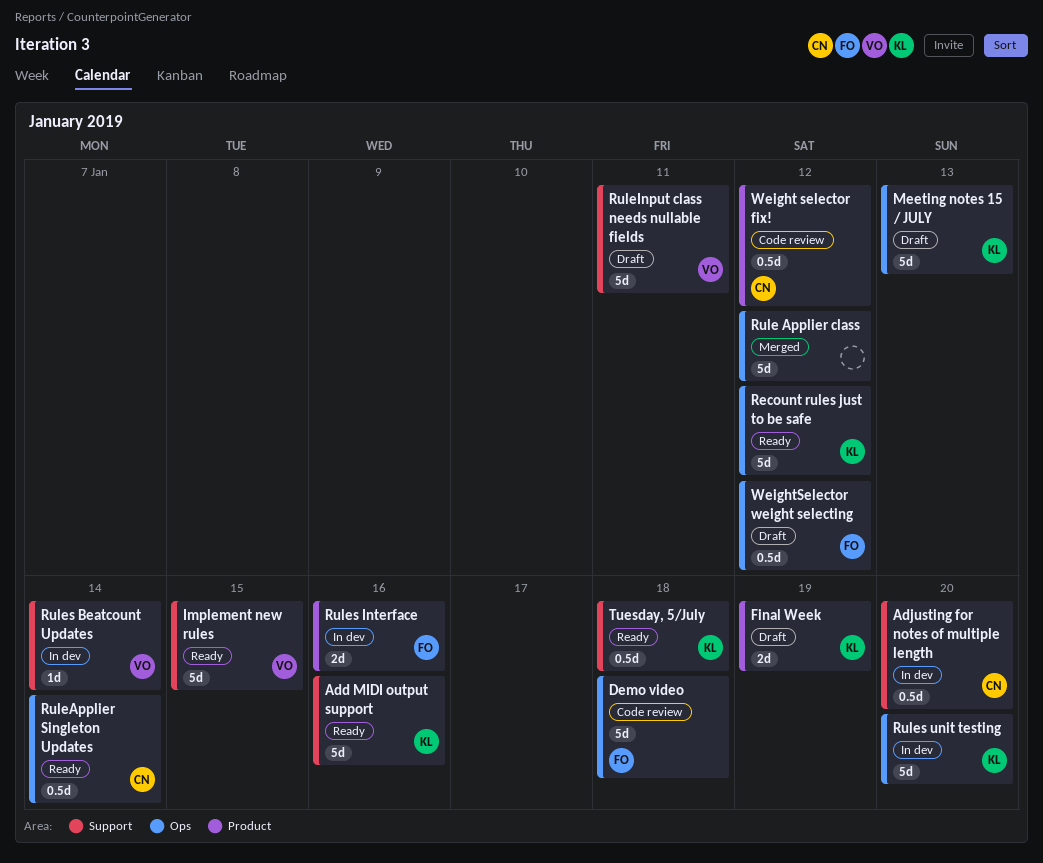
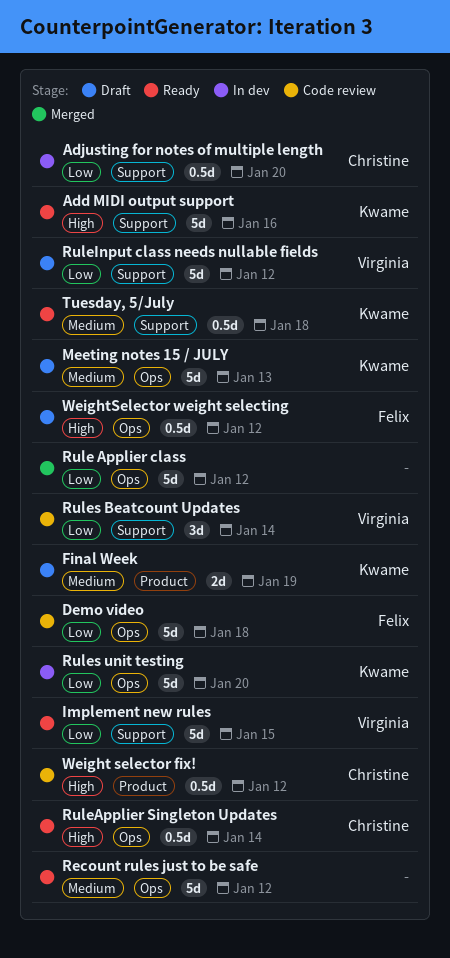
Recount rules just to be safe, owner: Kwame -> none
RuleInput class needs nullable fields, due: Jan 11 -> Jan 12
Rules Beatcount Updates, status: In dev -> Code review
Rules Beatcount Updates, estimate: 1d -> 3d
Rules Interface: present -> none

